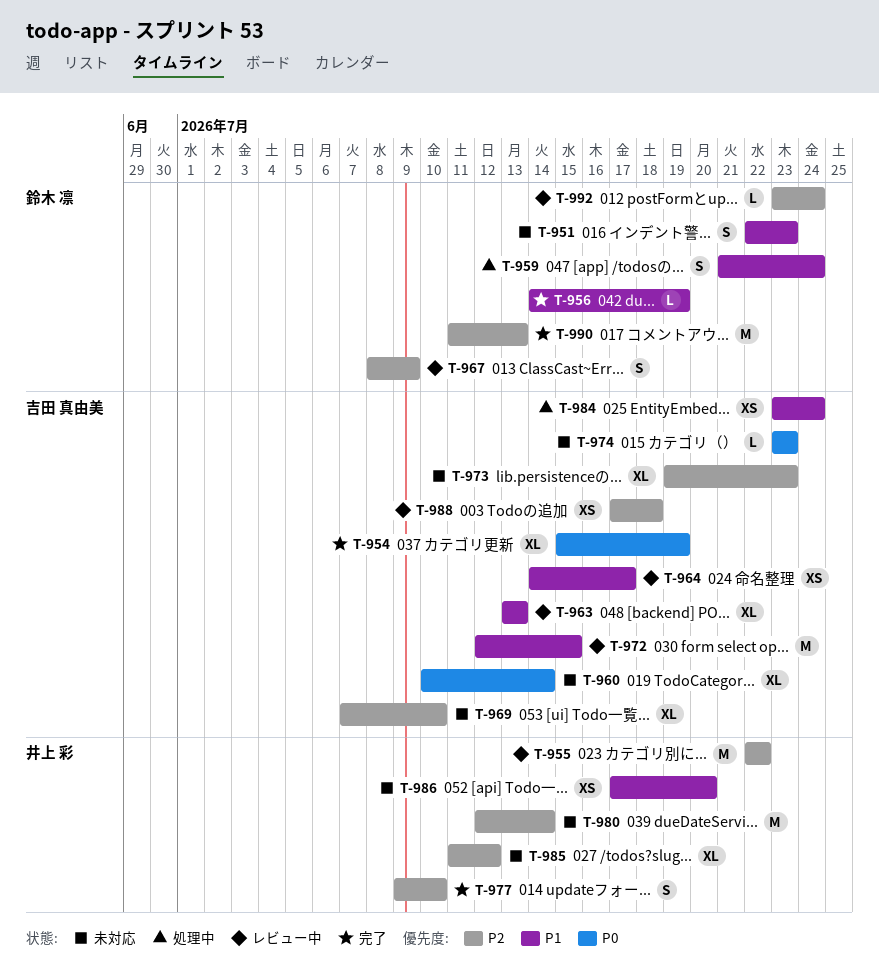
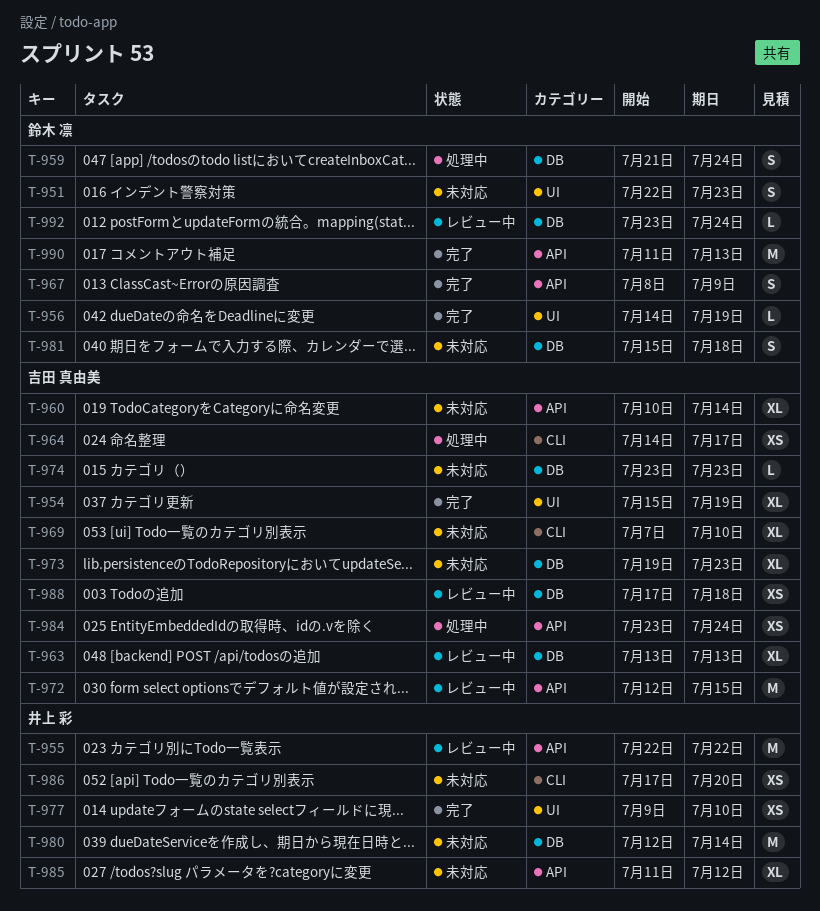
T-964, status: レビュー中 -> 処理中
T-967, status: レビュー中 -> 完了
T-977, estimate: S -> XS
T-981: none -> present

